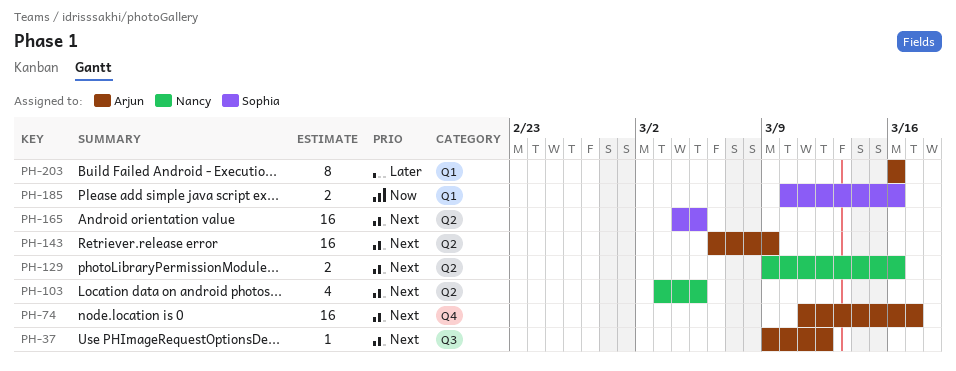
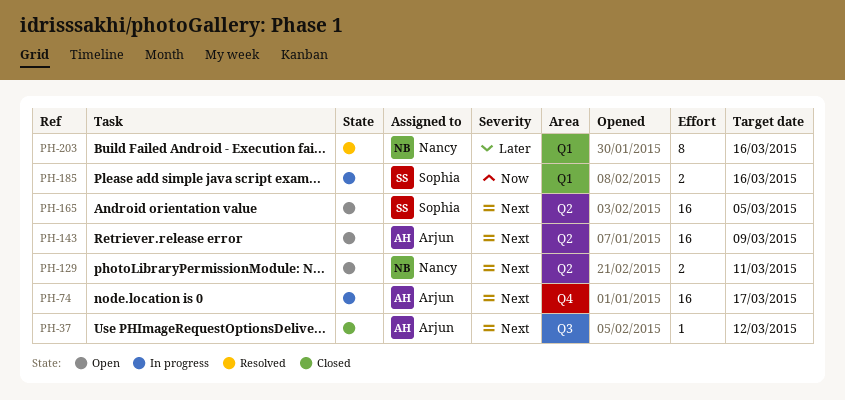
PH-103: present -> none
PH-129, due: Mar 16 -> Mar 11
PH-203, owner: Arjun -> Nancy

